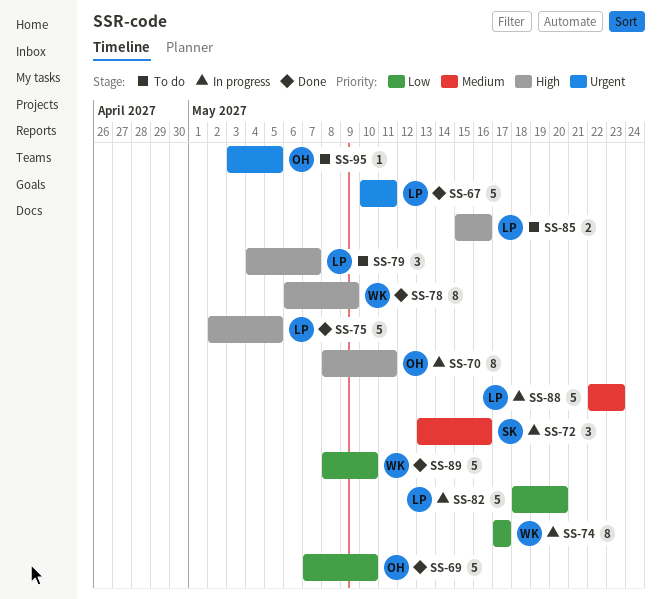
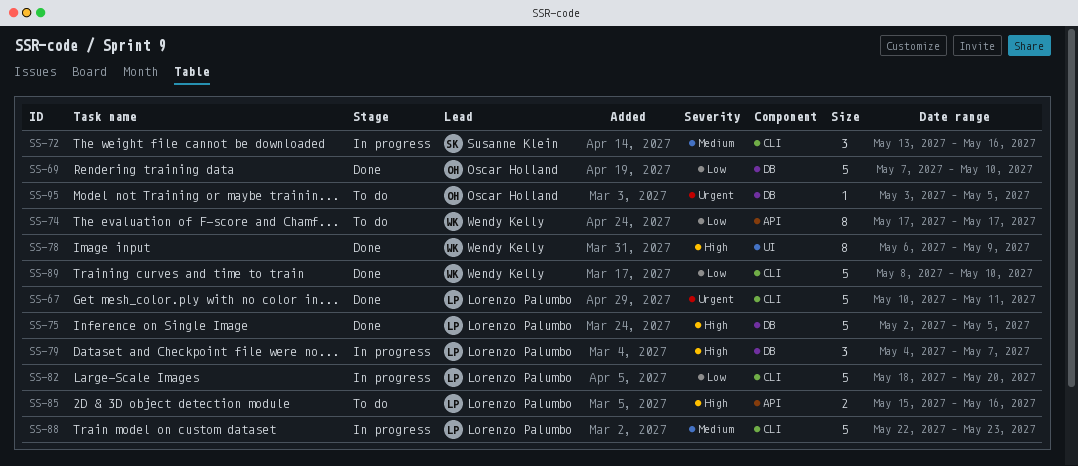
SS-70: present -> none
SS-74, status: In progress -> To do
SS-79, status: To do -> In progress

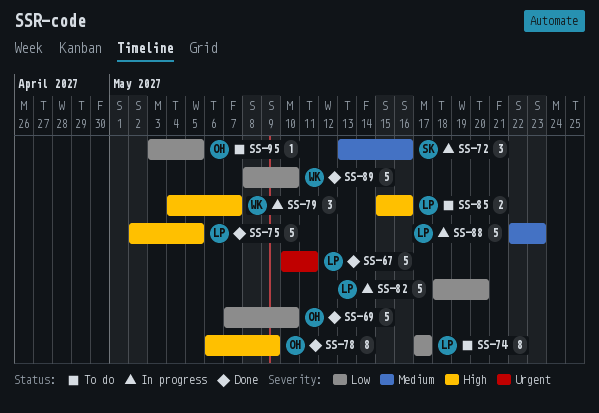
SS-74, owner: Wendy Kelly -> Lorenzo Palumbo
SS-78, owner: Wendy Kelly -> Oscar Holland
SS-79, owner: Lorenzo Palumbo -> Wendy Kelly
SS-95, priority: Urgent -> Low

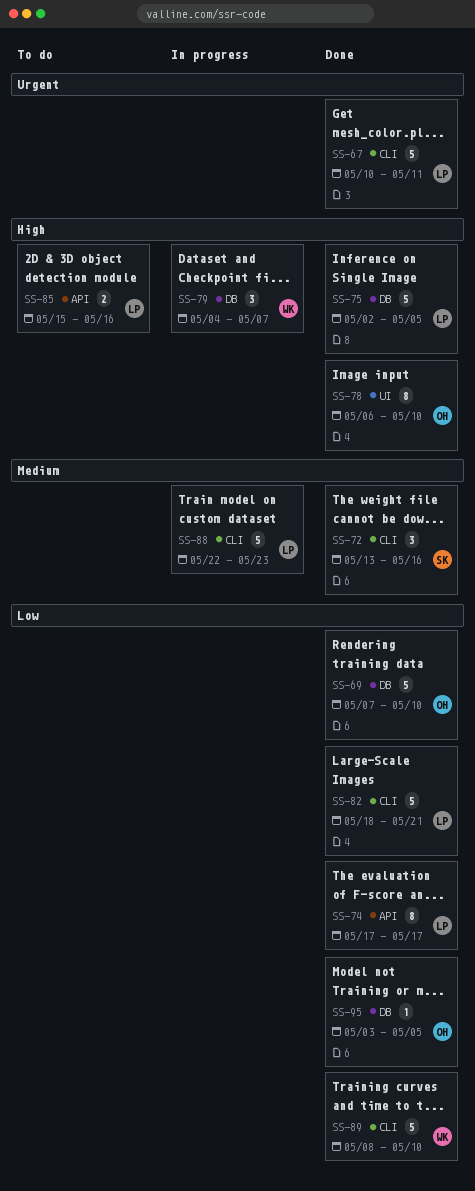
SS-72, status: In progress -> Done
SS-74, status: To do -> Done
SS-78, due: May 9 -> May 10
SS-82, status: In progress -> Done
SS-82, due: May 20 -> May 21
SS-95, status: To do -> Done

